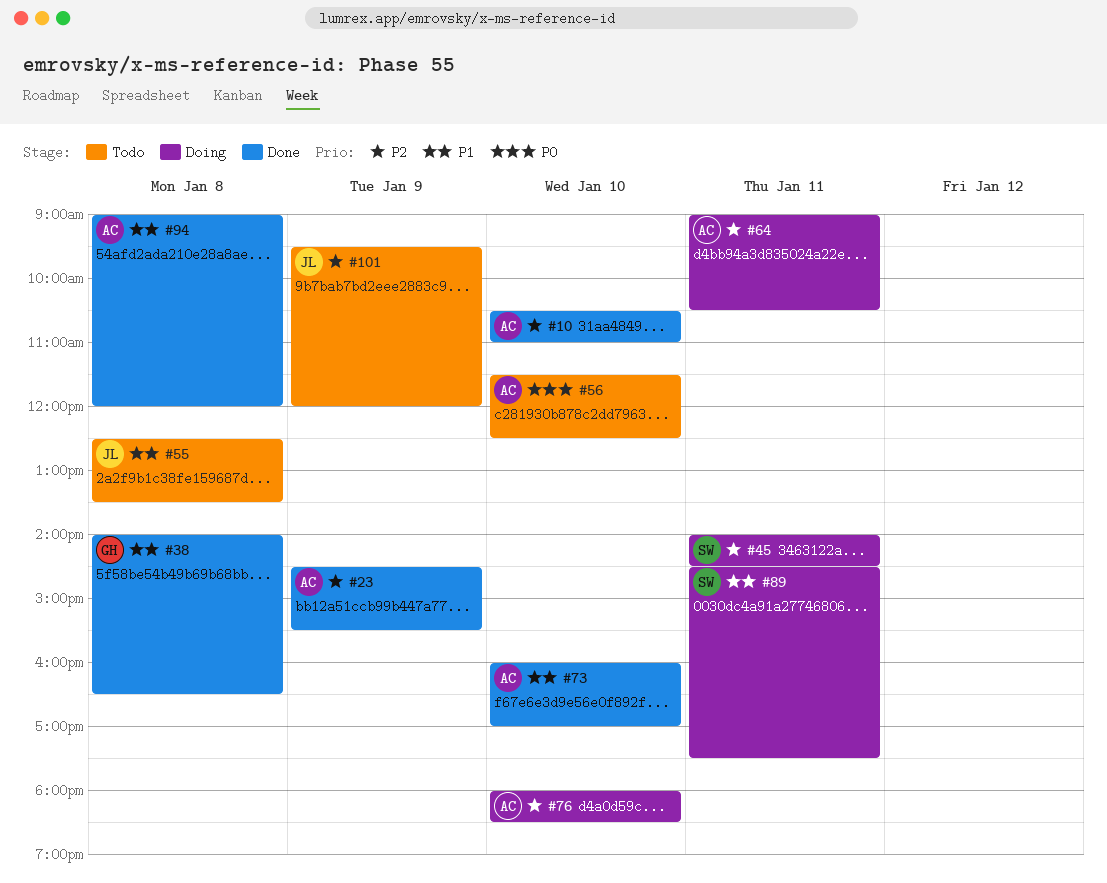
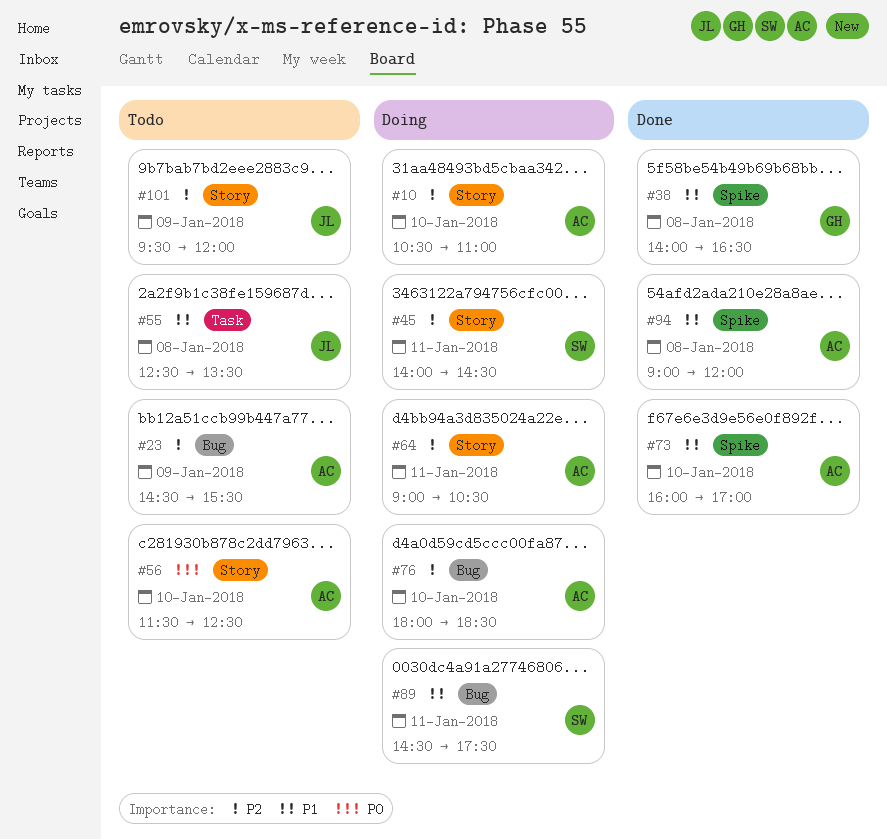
#10, status: Done -> Doing
#23, status: Done -> Todo

